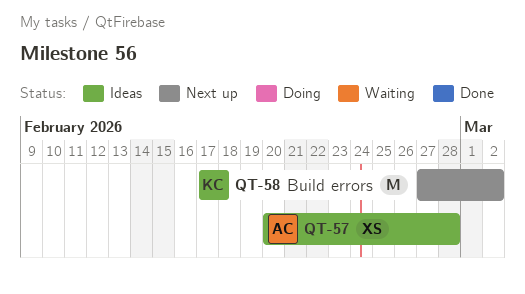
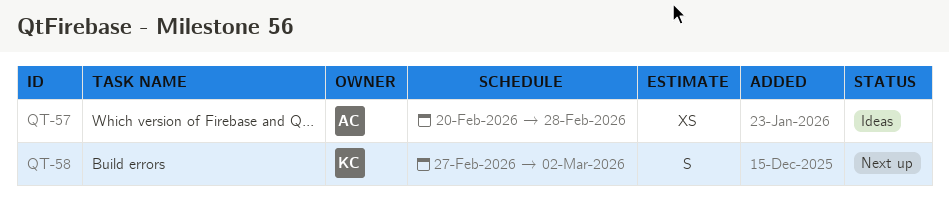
QT-58, estimate: M -> S

